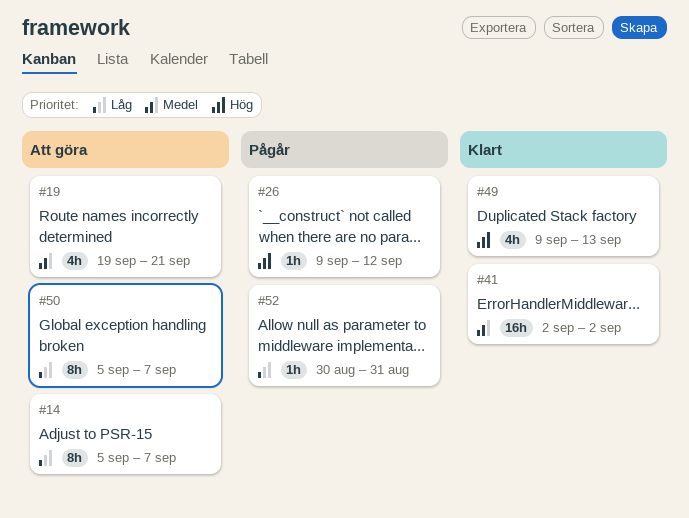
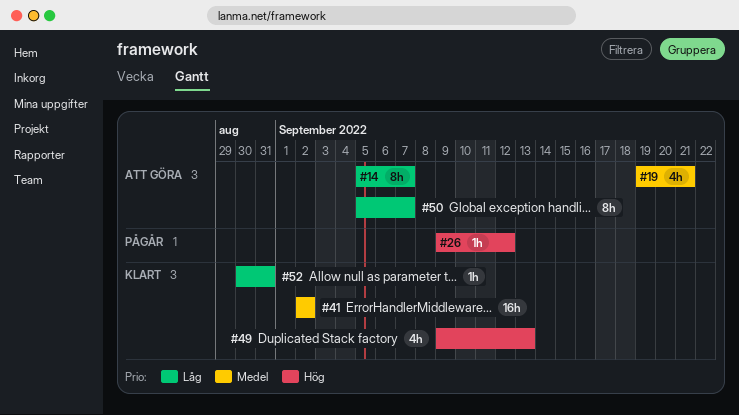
#52, status: Pågår -> Klart

